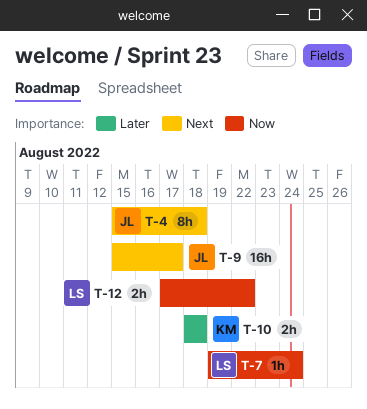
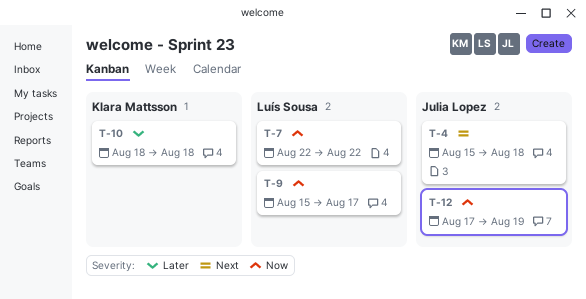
T-7, start: Aug 19 -> Aug 22
T-7, due: Aug 24 -> Aug 22
T-9, owner: Julia Lopez -> Luís Sousa
T-9, priority: Next -> Now
T-12, owner: Luís Sousa -> Julia Lopez
T-12, due: Aug 22 -> Aug 19

